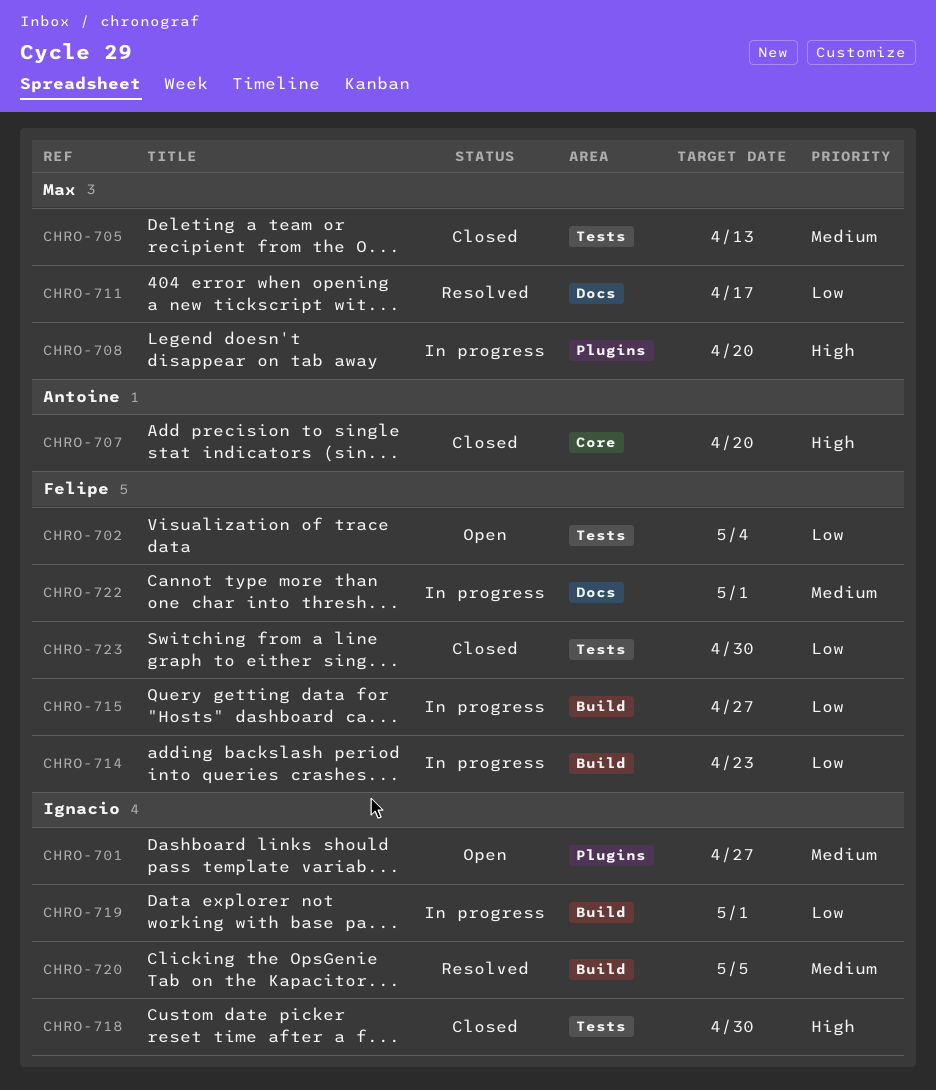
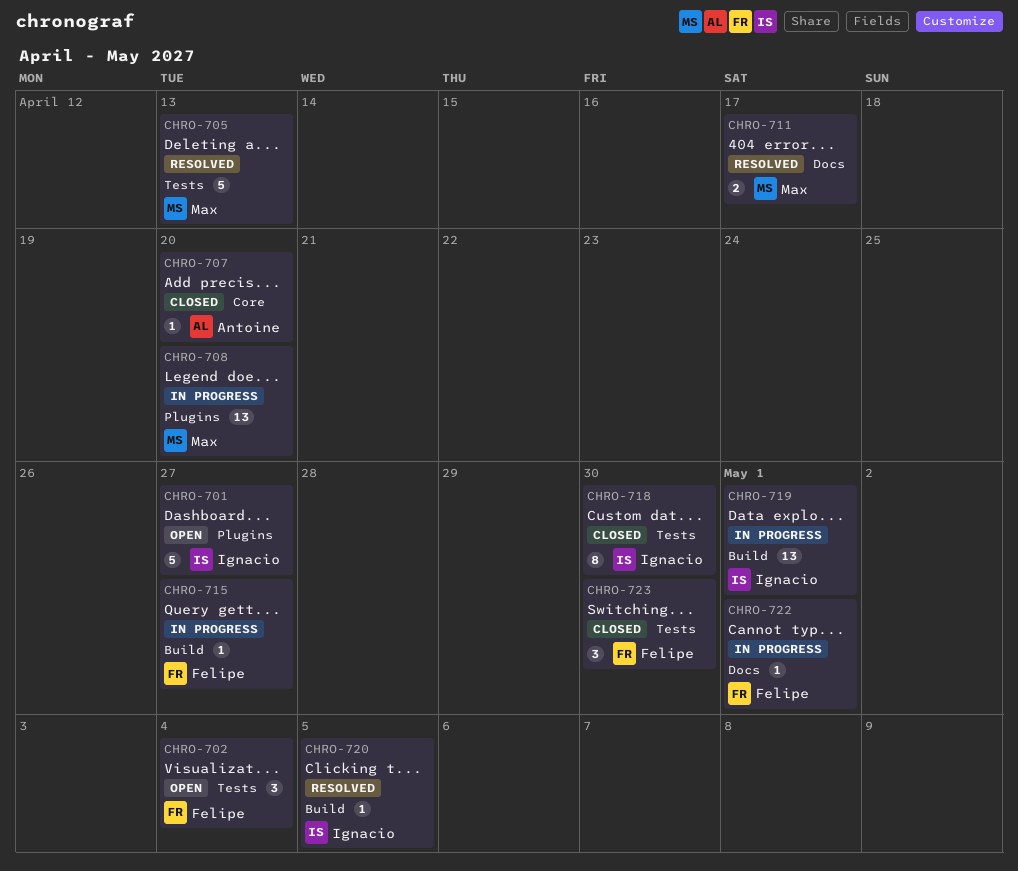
CHRO-705, status: Closed -> Resolved
CHRO-714: present -> none

